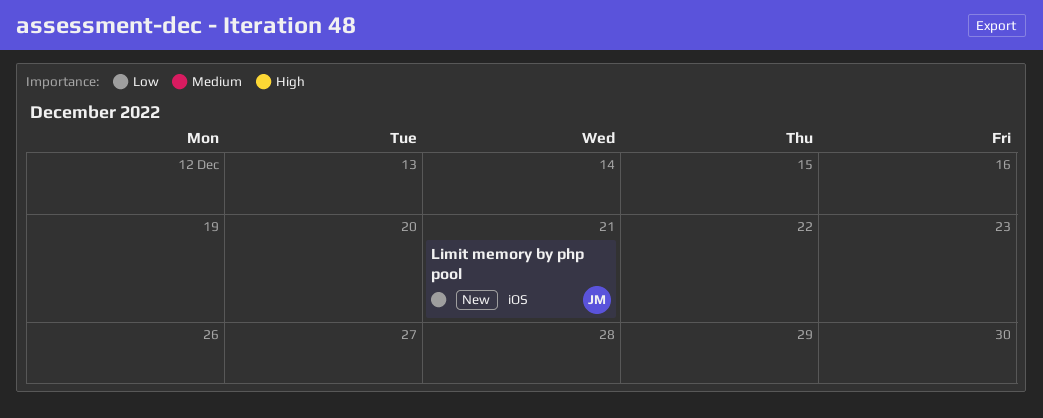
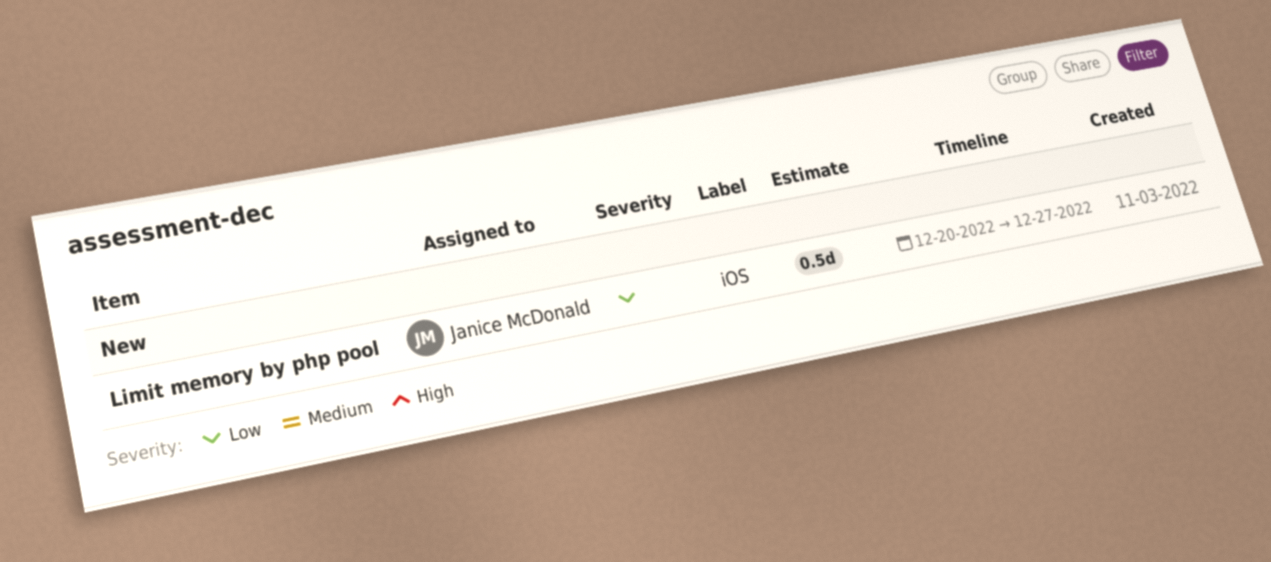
Limit memory by php pool, due: Dec 21 -> Dec 27

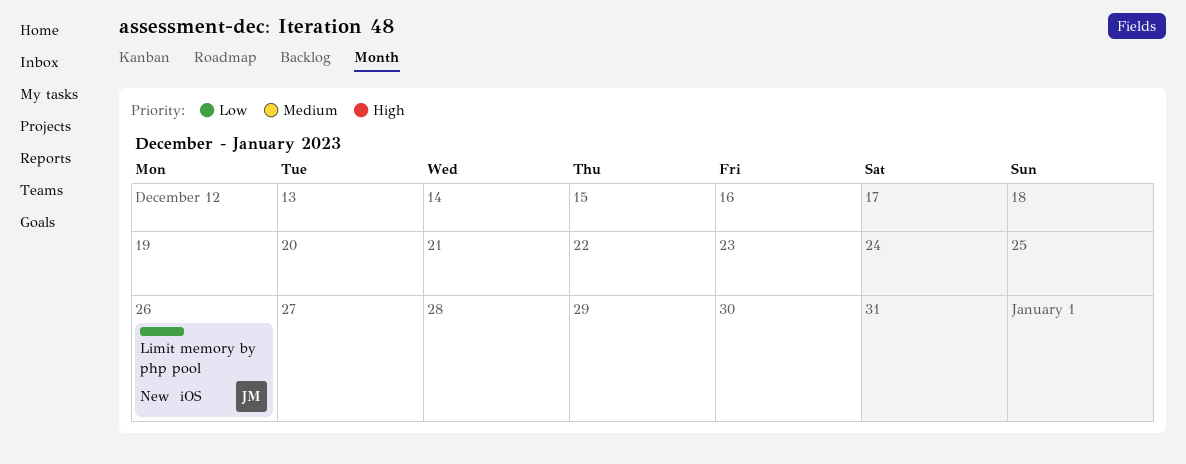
Limit memory by php pool, due: Dec 27 -> Dec 26

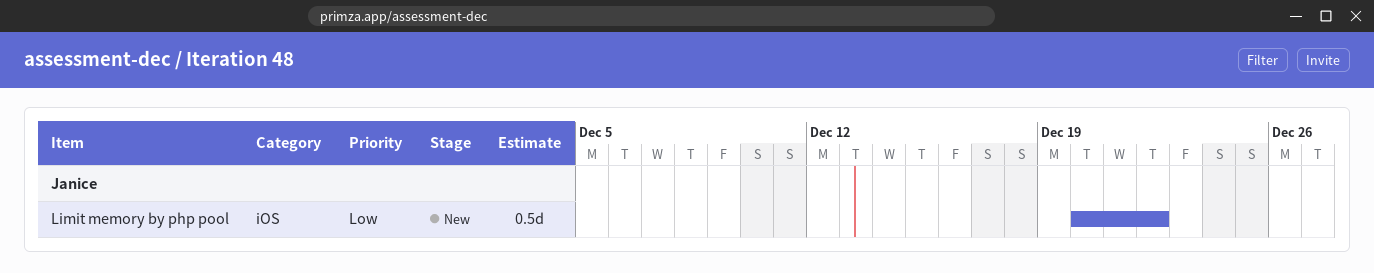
Limit memory by php pool, due: Dec 26 -> Dec 22

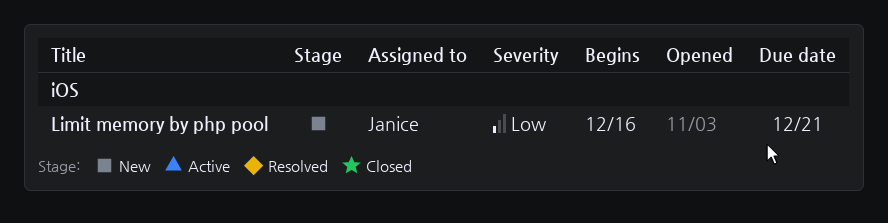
Limit memory by php pool, start: Dec 20 -> Dec 16
Limit memory by php pool, due: Dec 22 -> Dec 21

